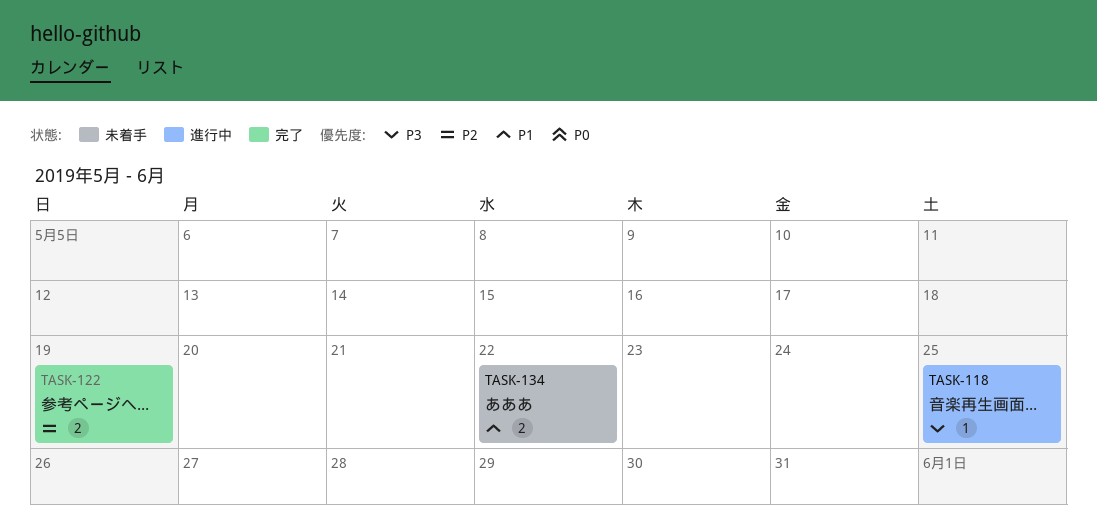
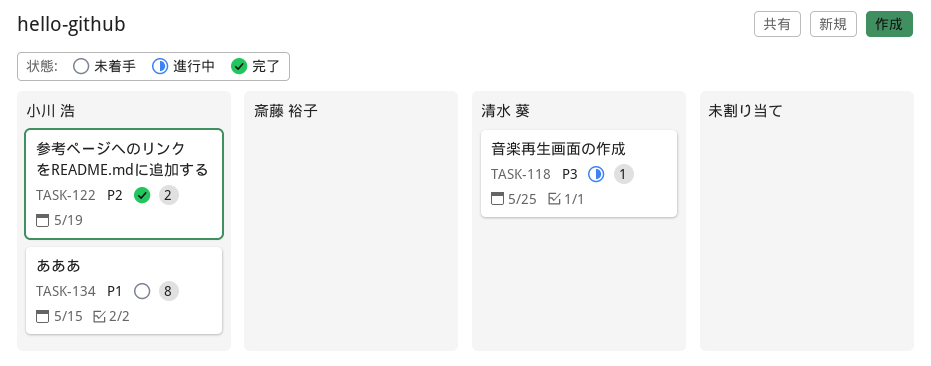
TASK-134, estimate: 2 -> 8
TASK-134, due: May 22 -> May 15

